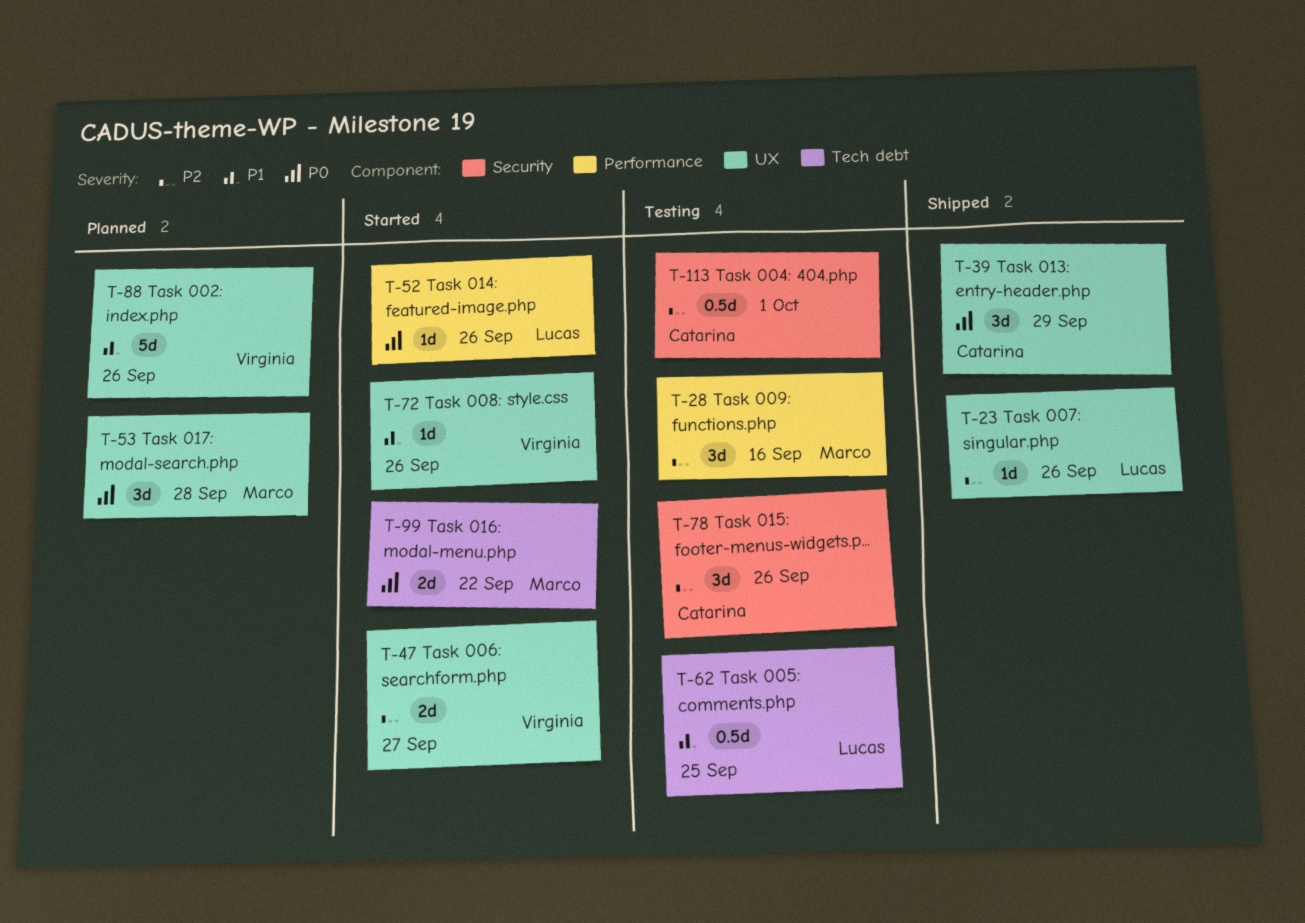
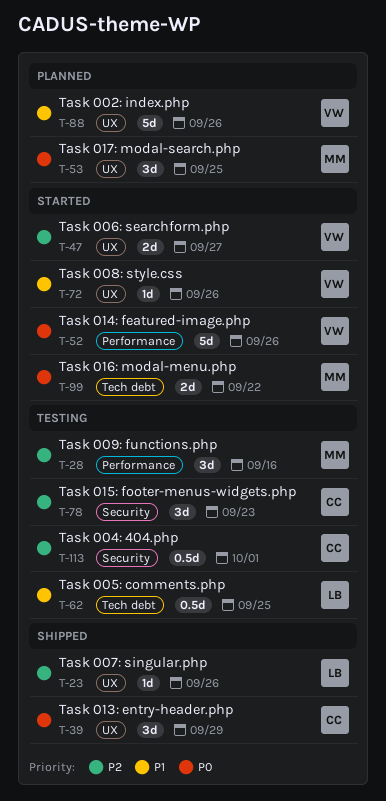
T-52, owner: Lucas -> Virginia
T-52, estimate: 1d -> 5d
T-53, due: Sep 28 -> Sep 25
T-78, due: Sep 26 -> Sep 23

